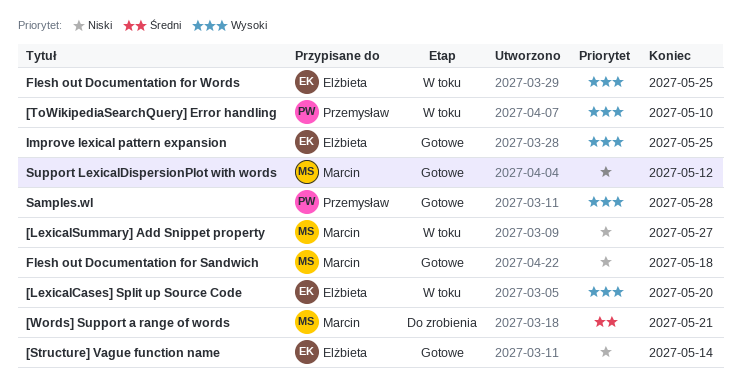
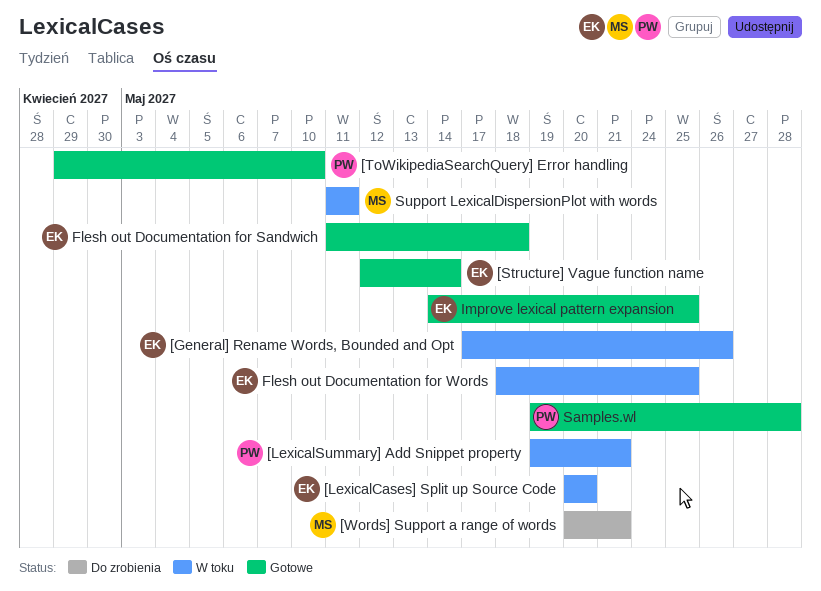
[General] Rename Words, Bounded and Opt: none -> present
[LexicalSummary] Add Snippet property, owner: Marcin -> Przemysław
[LexicalSummary] Add Snippet property, due: May 27 -> May 21
[ToWikipediaSearchQuery] Error handling, status: W toku -> Gotowe
Flesh out Documentation for Sandwich, owner: Marcin -> Elżbieta
Support LexicalDispersionPlot with words, status: Gotowe -> W toku
Support LexicalDispersionPlot with words, due: May 12 -> May 11

